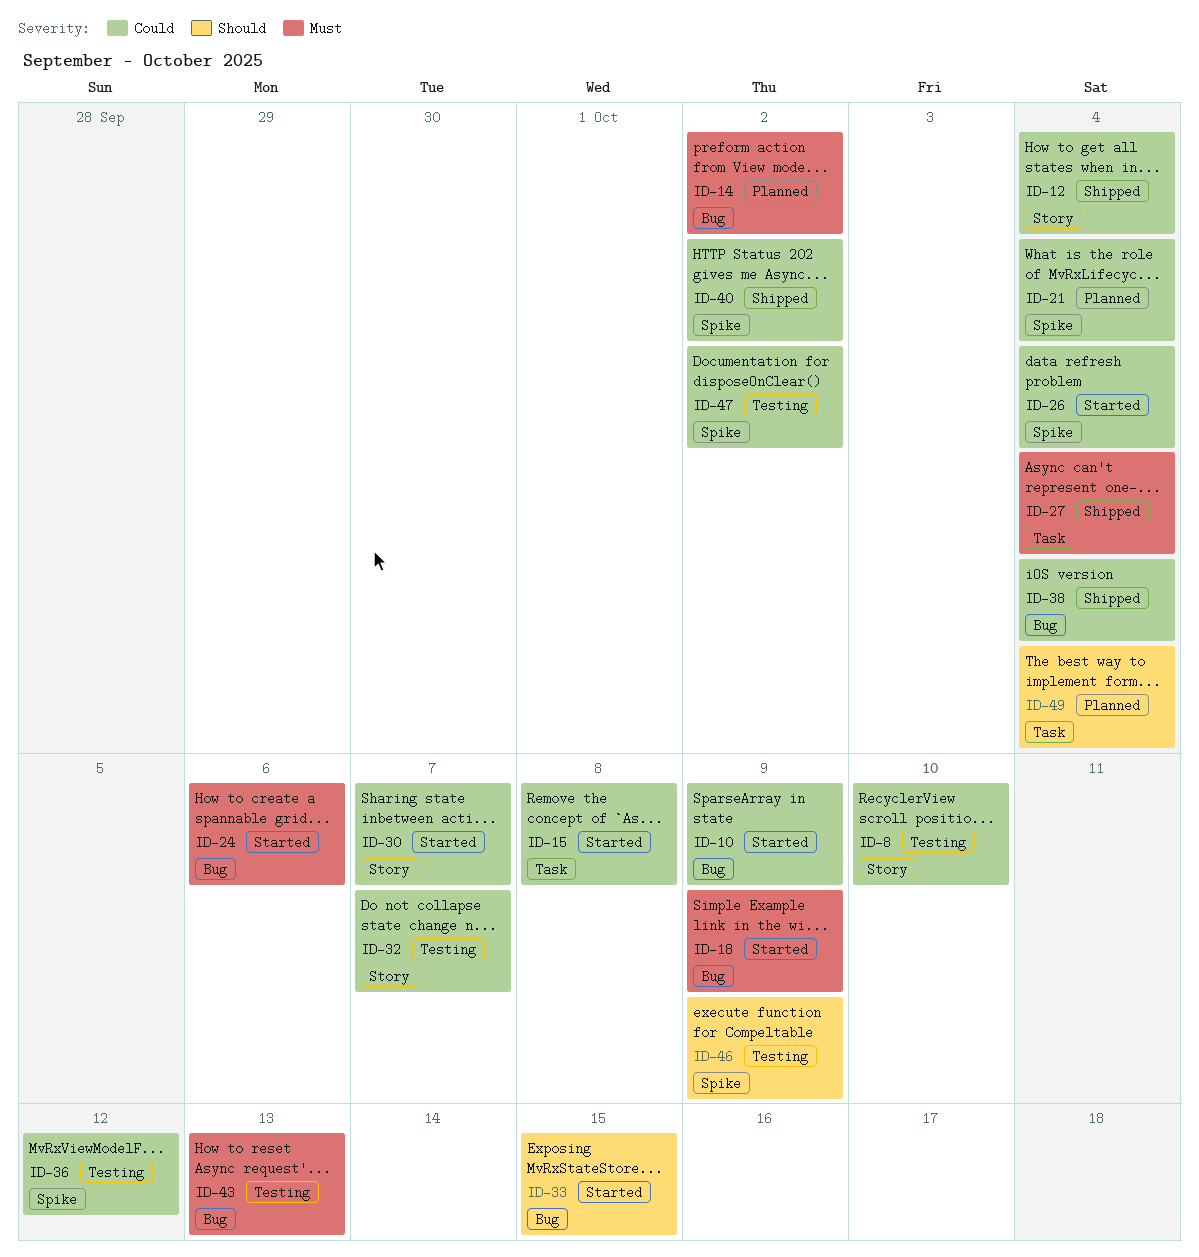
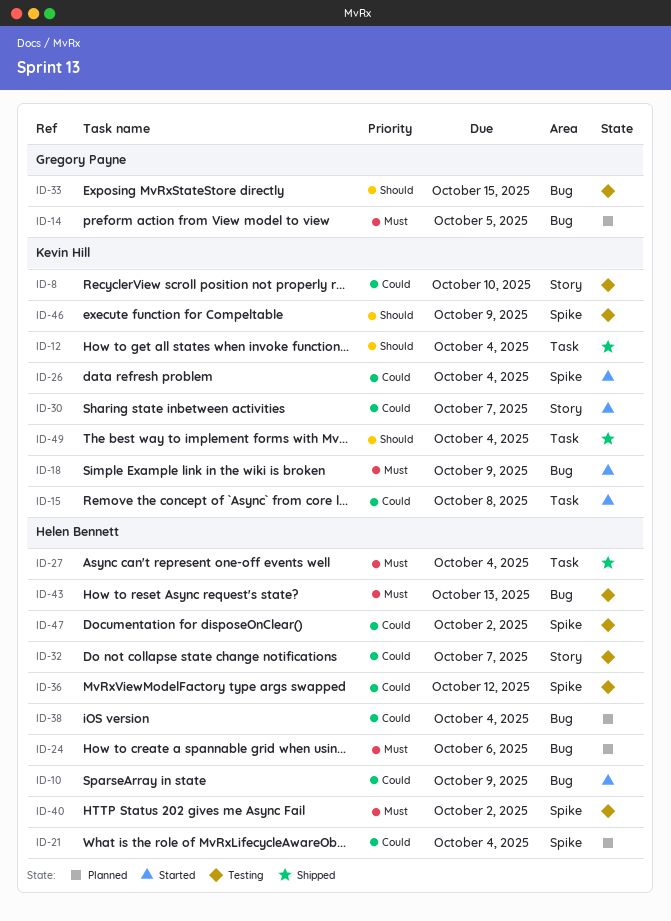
ID-12, priority: Could -> Should
ID-12, label: Story -> Task
ID-14, due: Oct 2 -> Oct 5
ID-24, status: Started -> Planned
ID-33, status: Started -> Testing
ID-38, status: Shipped -> Planned
ID-40, status: Shipped -> Testing
ID-40, priority: Could -> Must
ID-49, status: Planned -> Shipped

